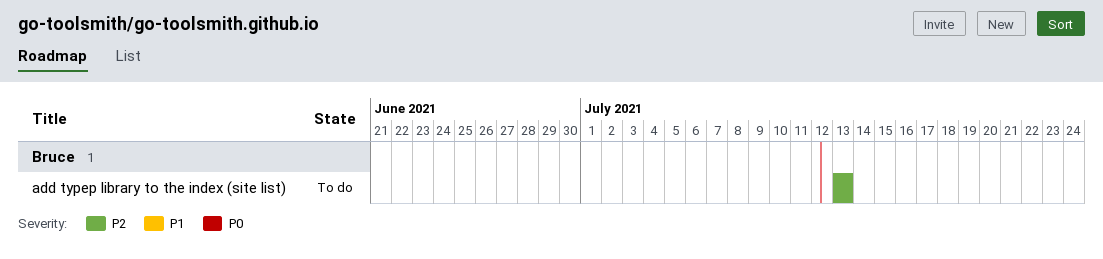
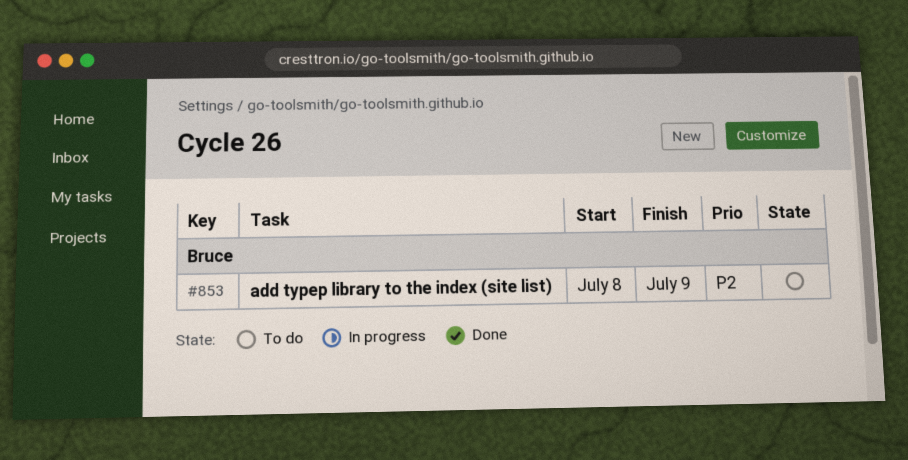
add typep library to the index (site list), start: Jul 13 -> Jul 8
add typep library to the index (site list), due: Jul 13 -> Jul 9

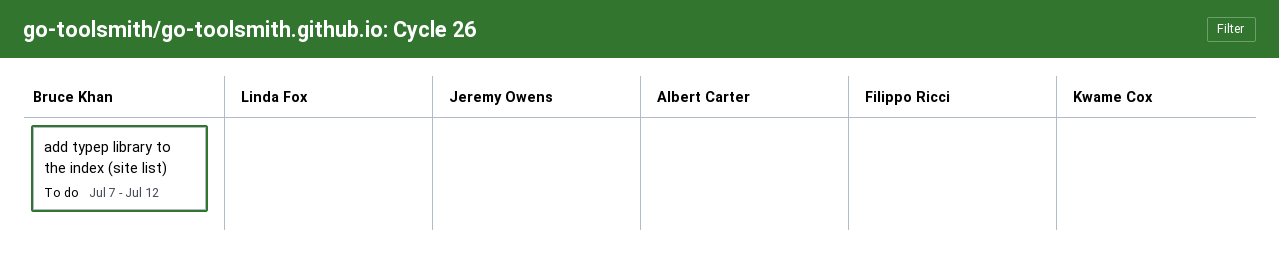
add typep library to the index (site list), start: Jul 8 -> Jul 7
add typep library to the index (site list), due: Jul 9 -> Jul 12

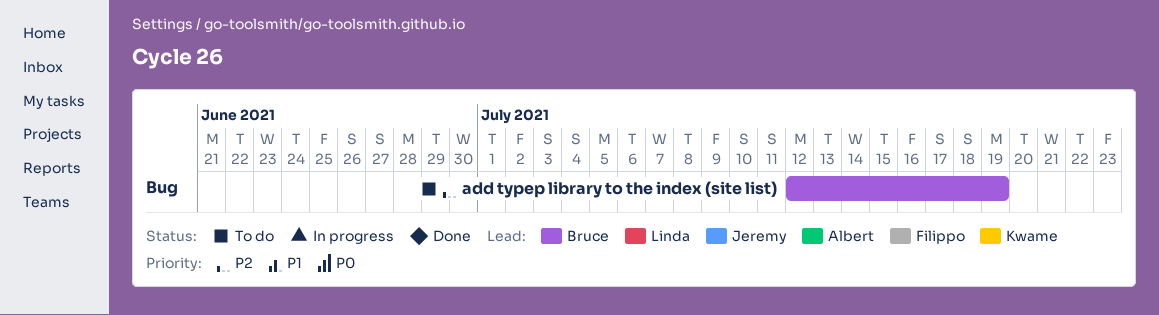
add typep library to the index (site list), start: Jul 7 -> Jul 12
add typep library to the index (site list), due: Jul 12 -> Jul 19

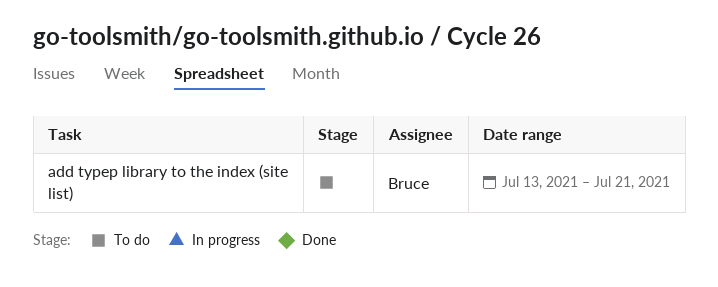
add typep library to the index (site list), start: Jul 12 -> Jul 13
add typep library to the index (site list), due: Jul 19 -> Jul 21

